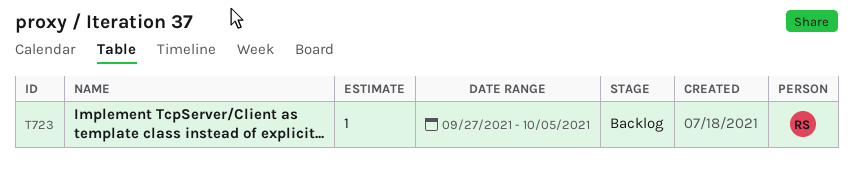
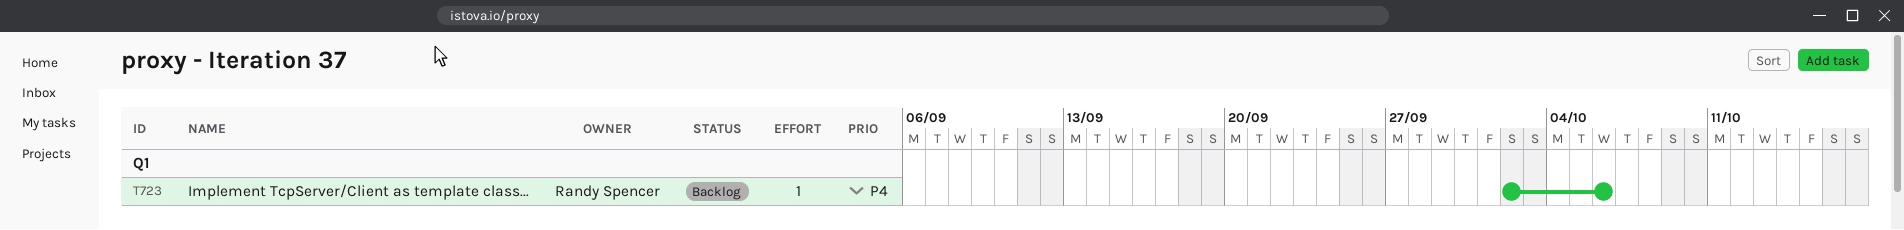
T723, start: Sep 27 -> Oct 2
T723, due: Oct 5 -> Oct 6

